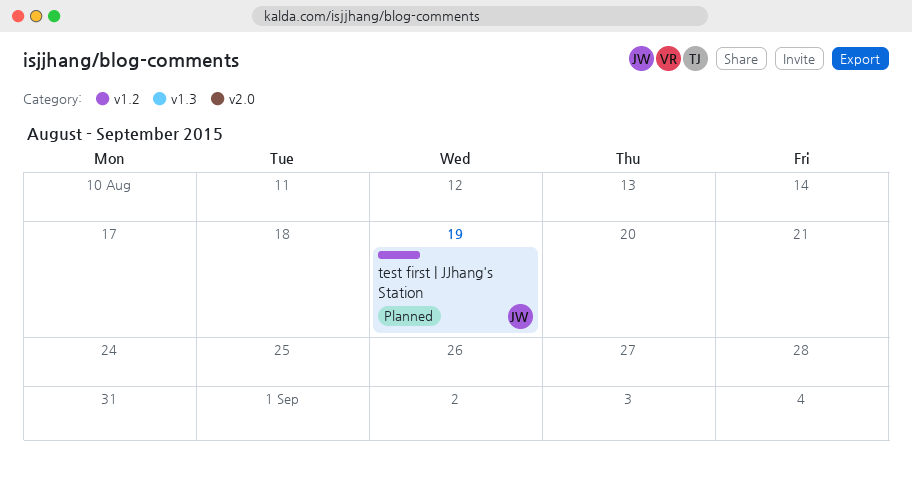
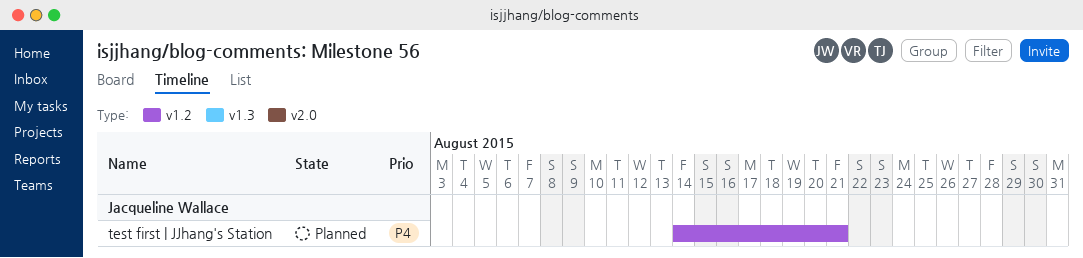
test first | JJhang's Station, due: Aug 19 -> Aug 21

